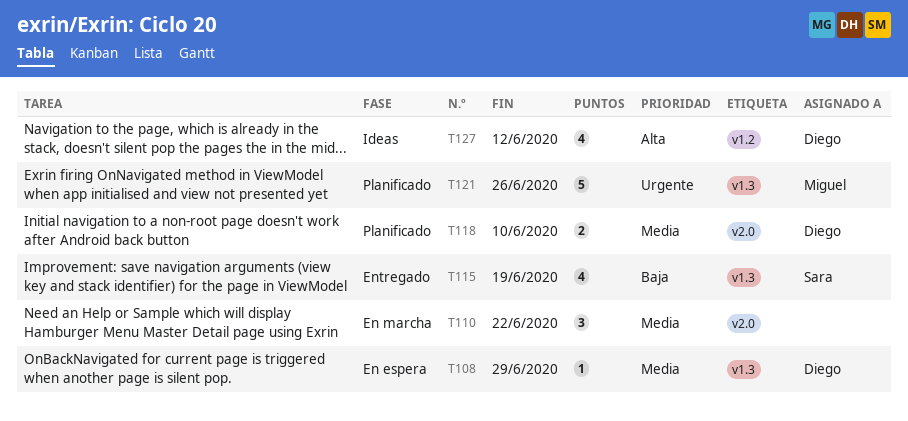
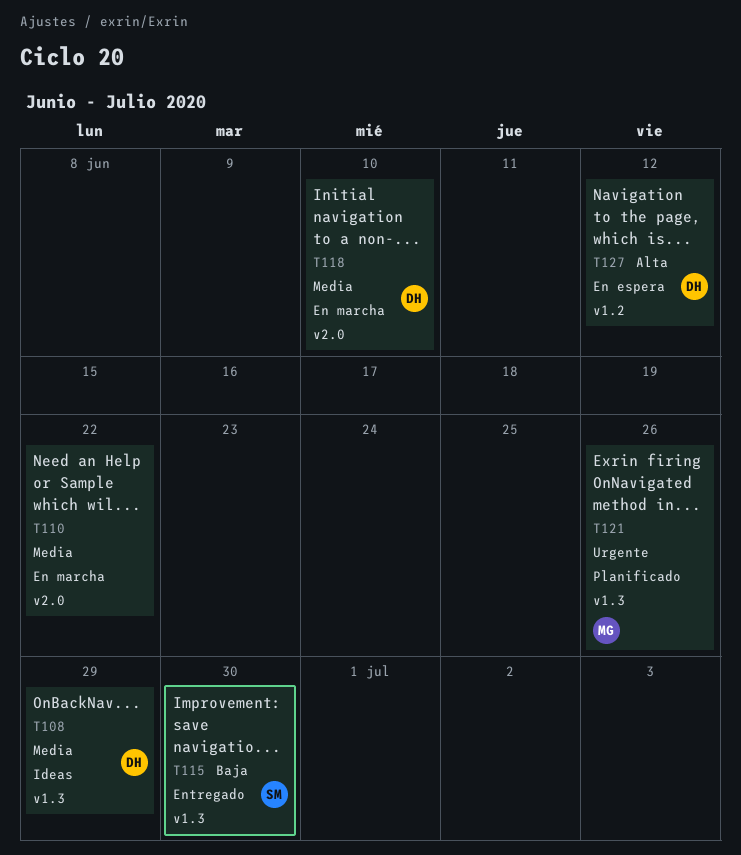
T108, status: En espera -> Ideas
T115, due: Jun 19 -> Jun 30
T118, status: Planificado -> En marcha
T127, status: Ideas -> En espera

